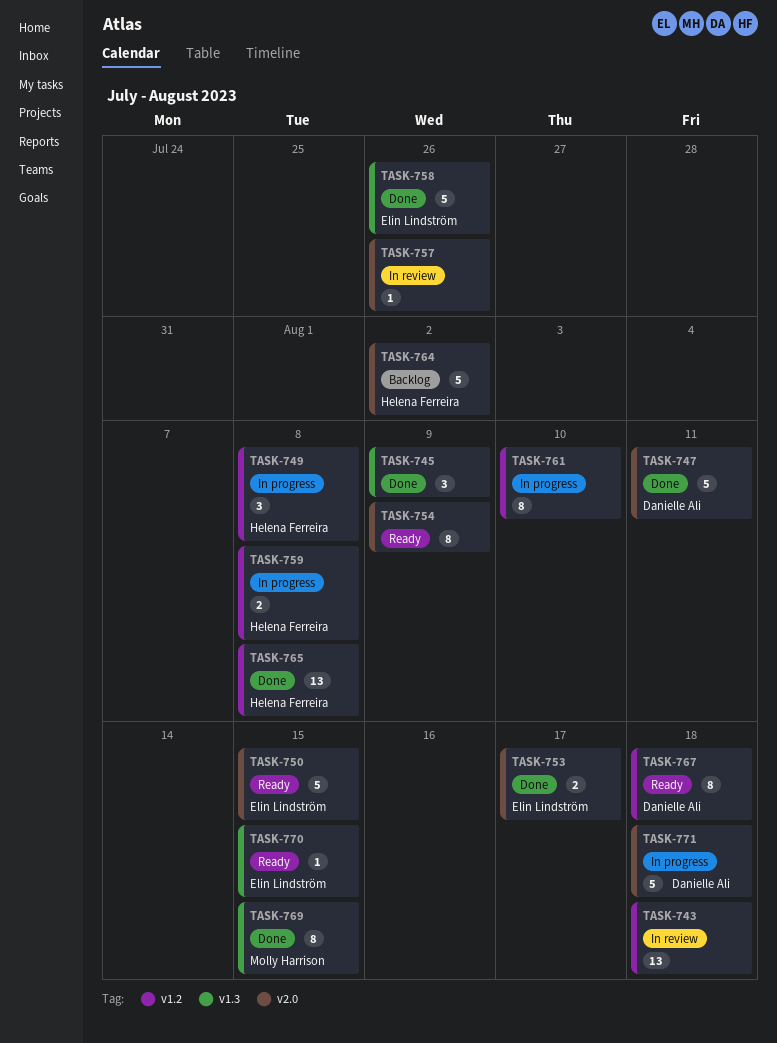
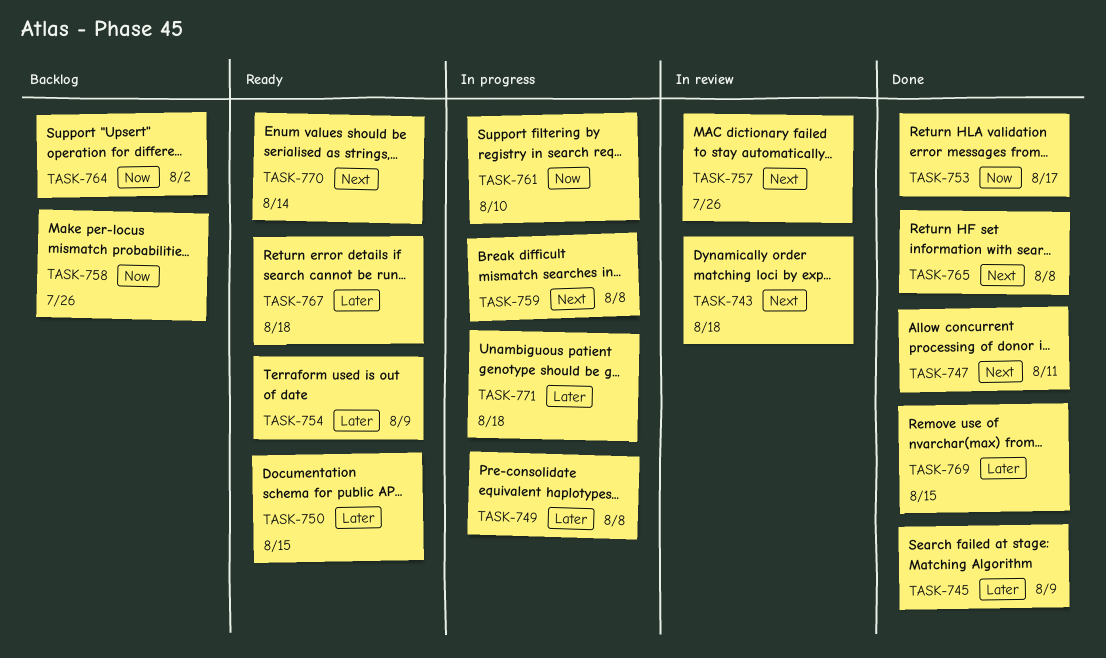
TASK-758, status: Done -> Backlog
TASK-770, due: Aug 15 -> Aug 14

